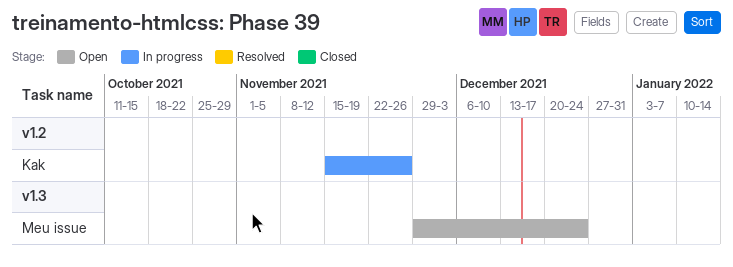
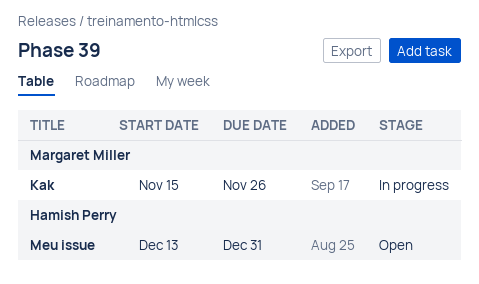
Meu issue, start: Nov 29 -> Dec 13
Meu issue, due: Dec 24 -> Dec 31

